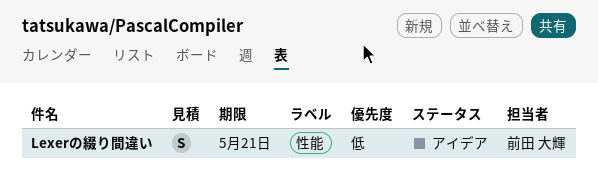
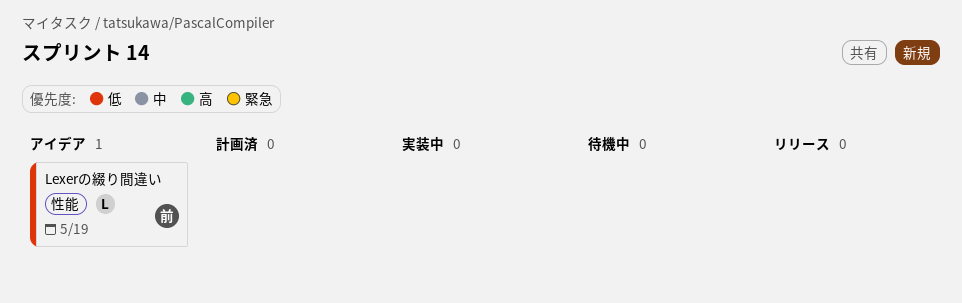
Lexerの綴り間違い, estimate: S -> L
Lexerの綴り間違い, due: May 21 -> May 19

